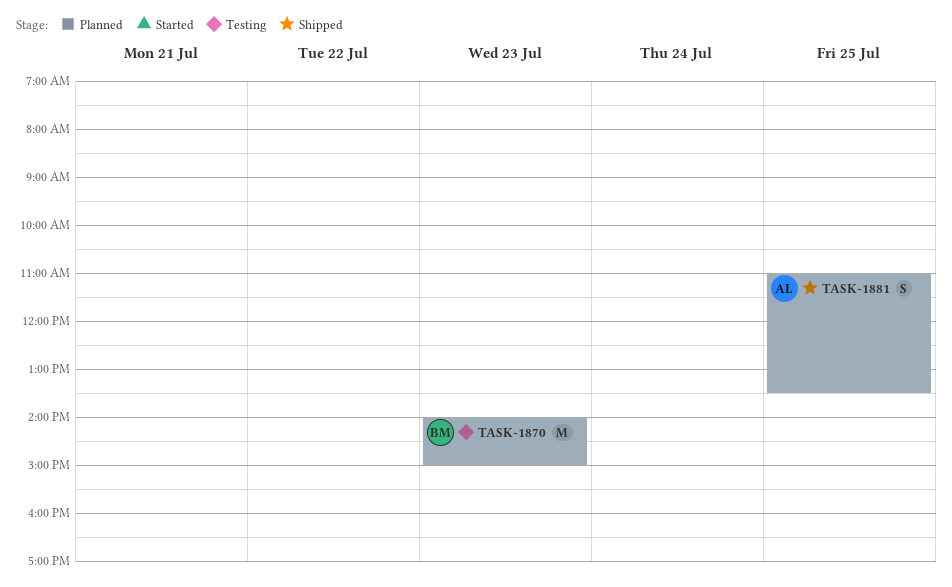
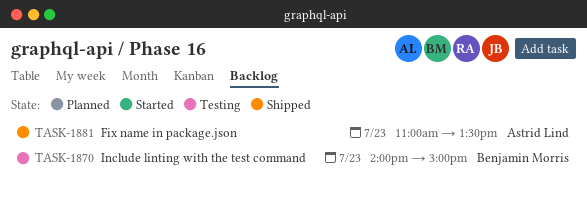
TASK-1881, day: Jul 25 -> Jul 23

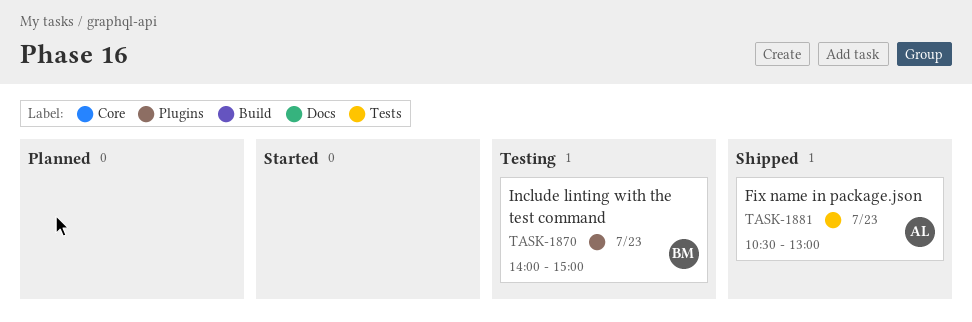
TASK-1881, begins: 11:00 -> 10:30
TASK-1881, ends: 13:30 -> 13:00

